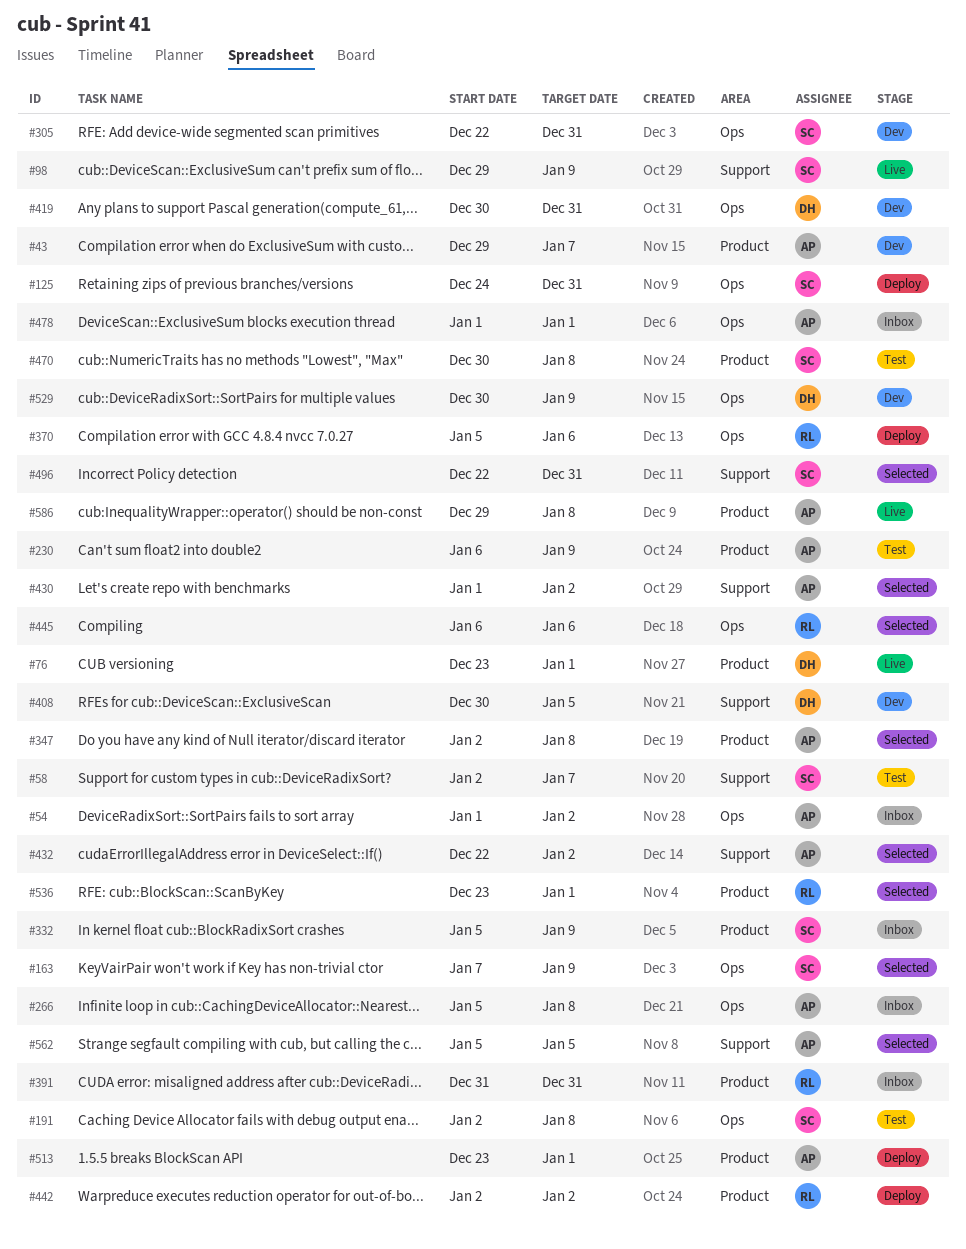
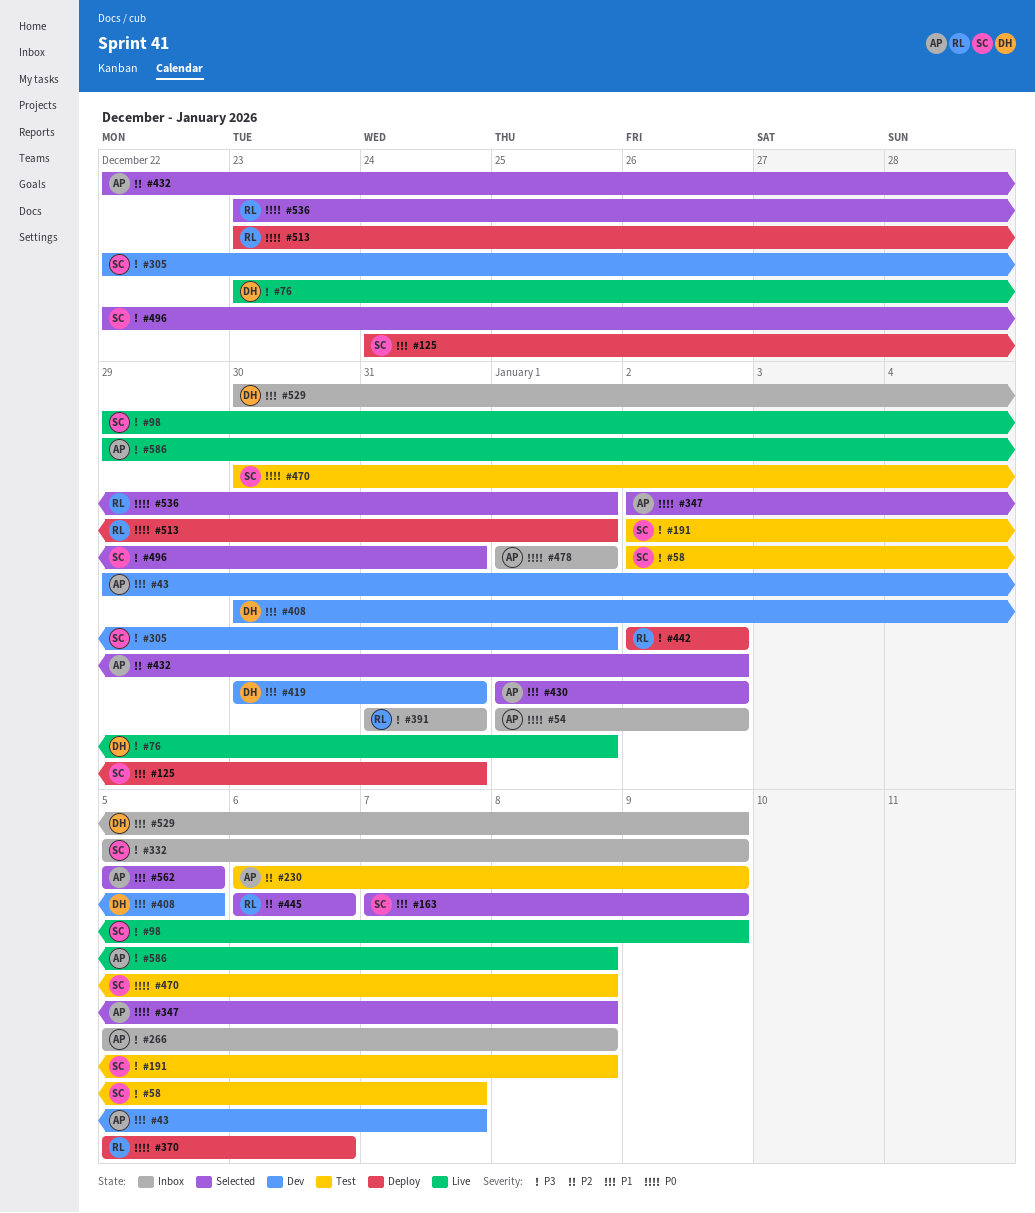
#305, due: Dec 31 -> Jan 1
#513, owner: AP -> RL
#529, status: Dev -> Inbox

